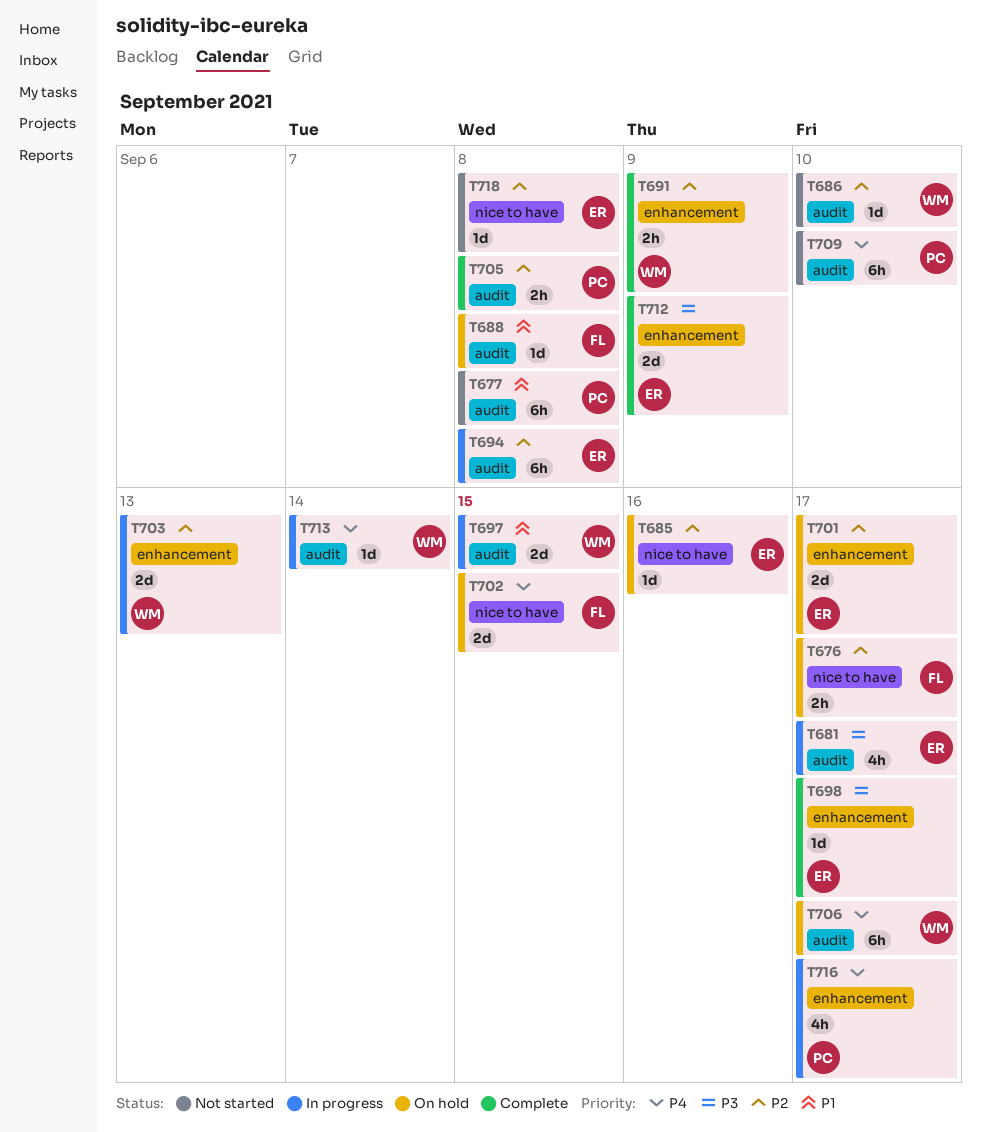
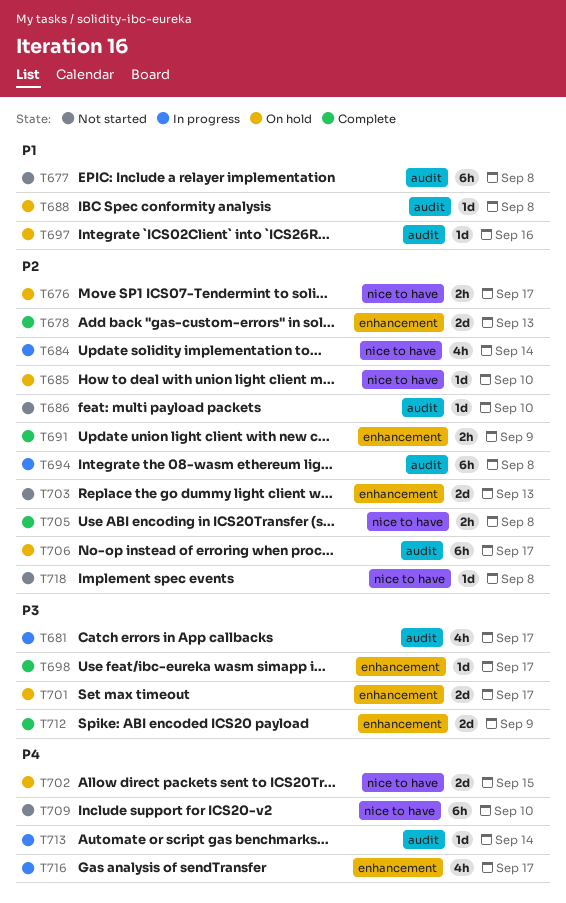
T678: none -> present
T684: none -> present
T685, due: Sep 16 -> Sep 10
T697, status: In progress -> On hold
T697, estimate: 2d -> 1d
T697, due: Sep 15 -> Sep 16
T701, priority: P2 -> P3
T703, status: In progress -> Not started
T705, label: audit -> nice to have
T706, priority: P4 -> P2
T709, label: audit -> nice to have

